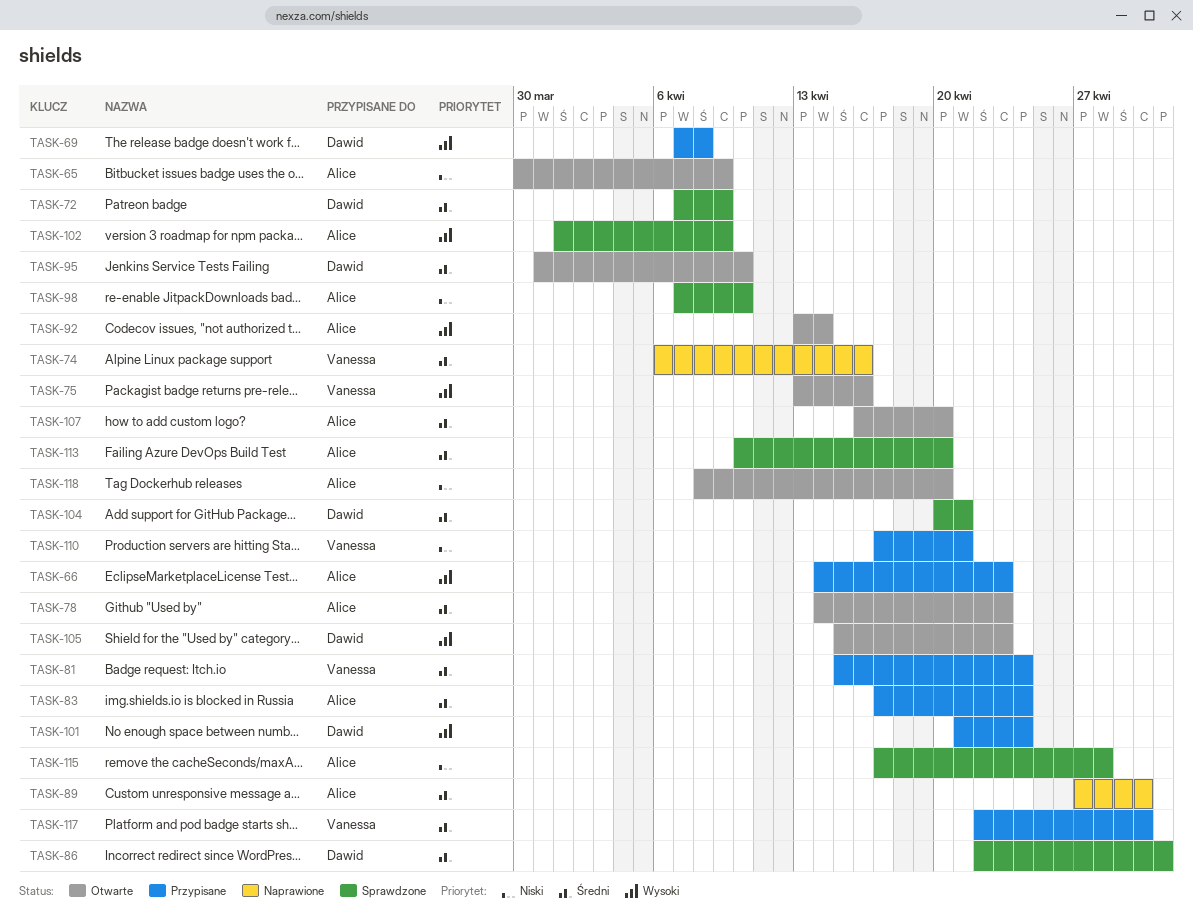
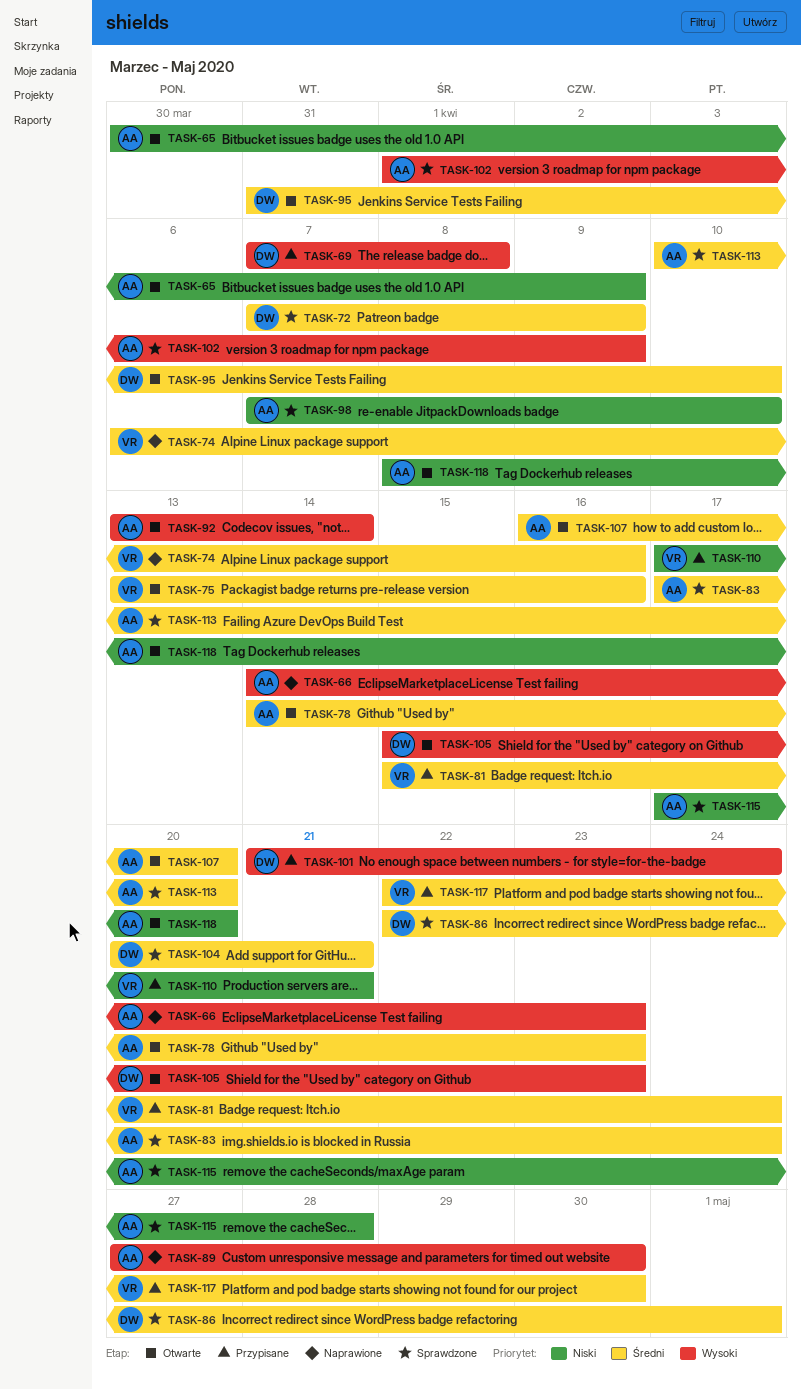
TASK-66, status: Przypisane -> Naprawione
TASK-75, priority: Wysoki -> Średni
TASK-83, status: Przypisane -> Sprawdzone
TASK-89, priority: Średni -> Wysoki

